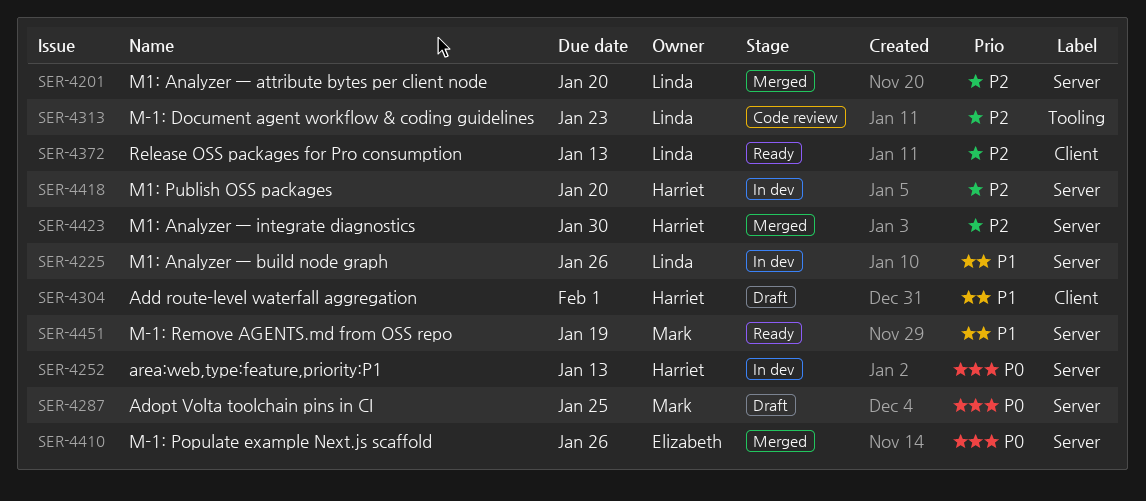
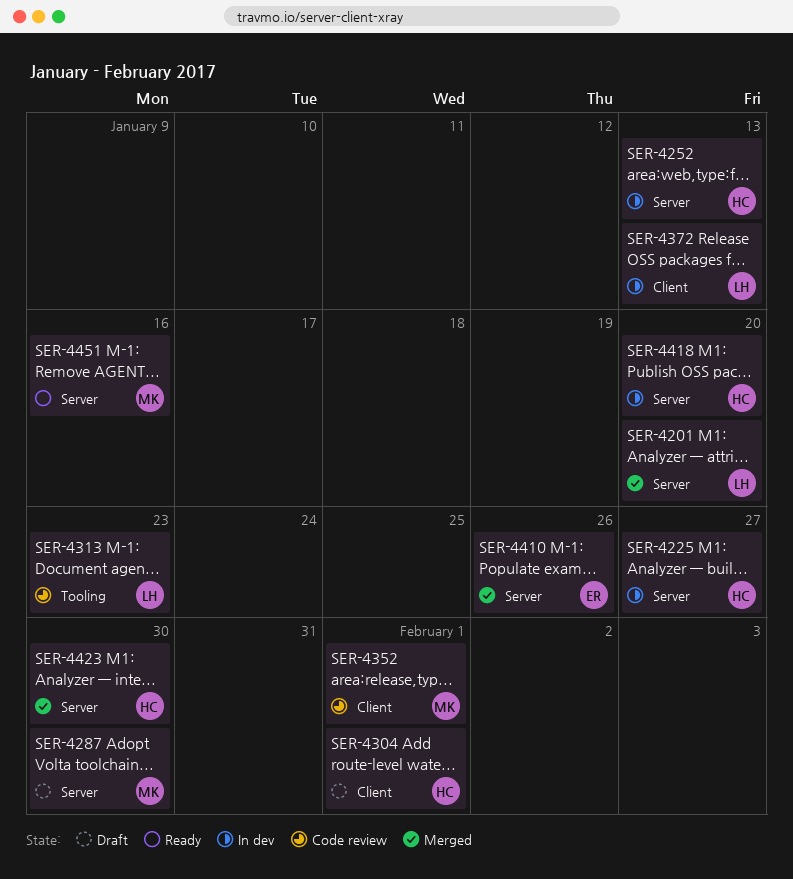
SER-4225, owner: Linda -> Harriet
SER-4225, due: Jan 26 -> Jan 27
SER-4287, due: Jan 25 -> Jan 30
SER-4352: none -> present
SER-4372, status: Ready -> In dev
SER-4451, due: Jan 19 -> Jan 16

